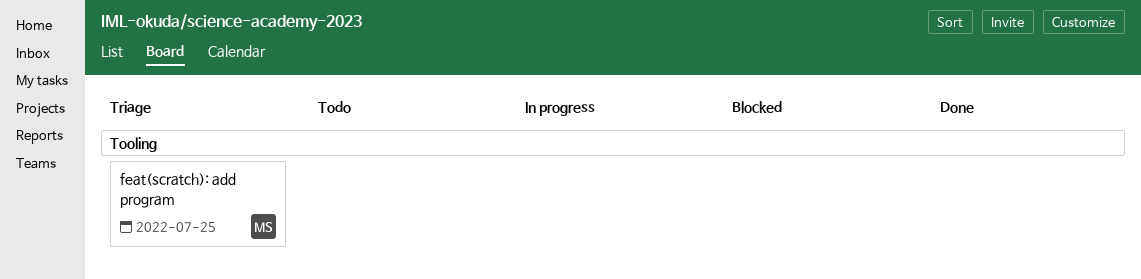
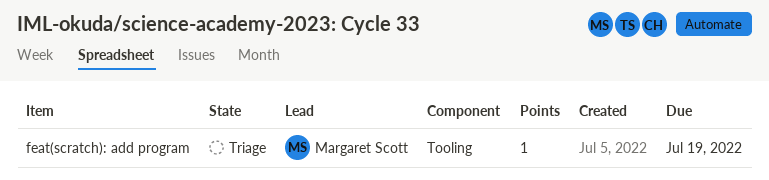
feat(scratch): add program, due: Jul 25 -> Jul 19

